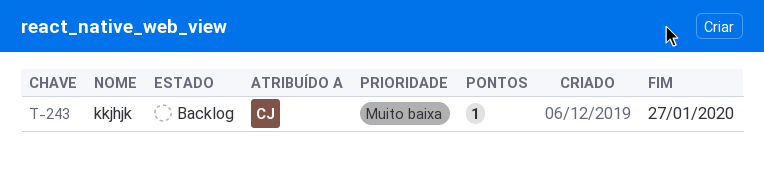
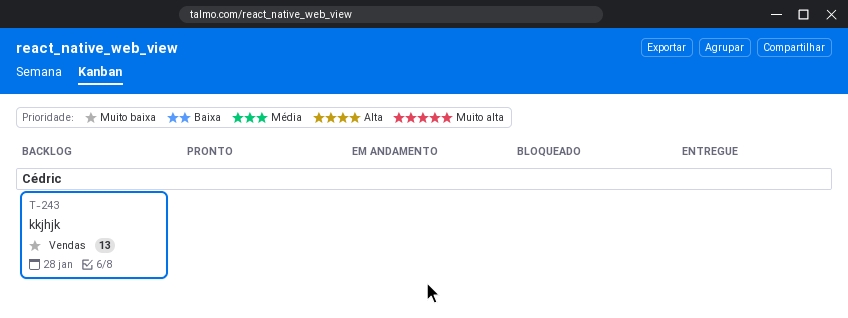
T-243, estimate: 1 -> 13
T-243, due: Jan 27 -> Jan 28

